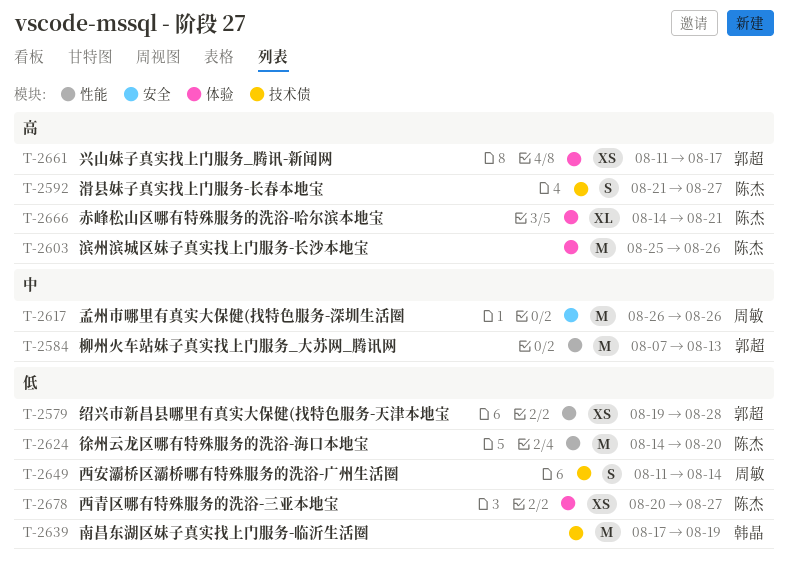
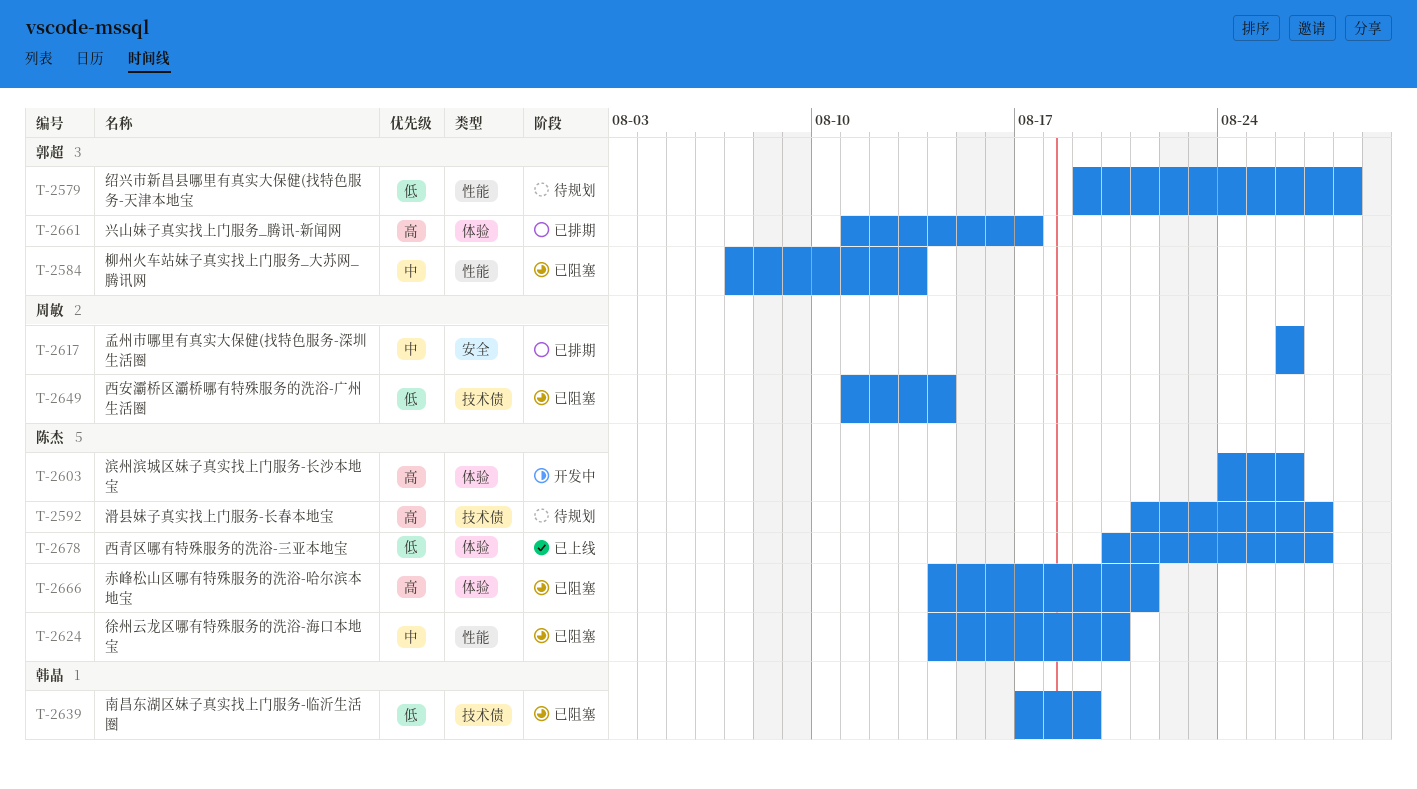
T-2603, start: Aug 25 -> Aug 24
T-2624, priority: 低 -> 中

